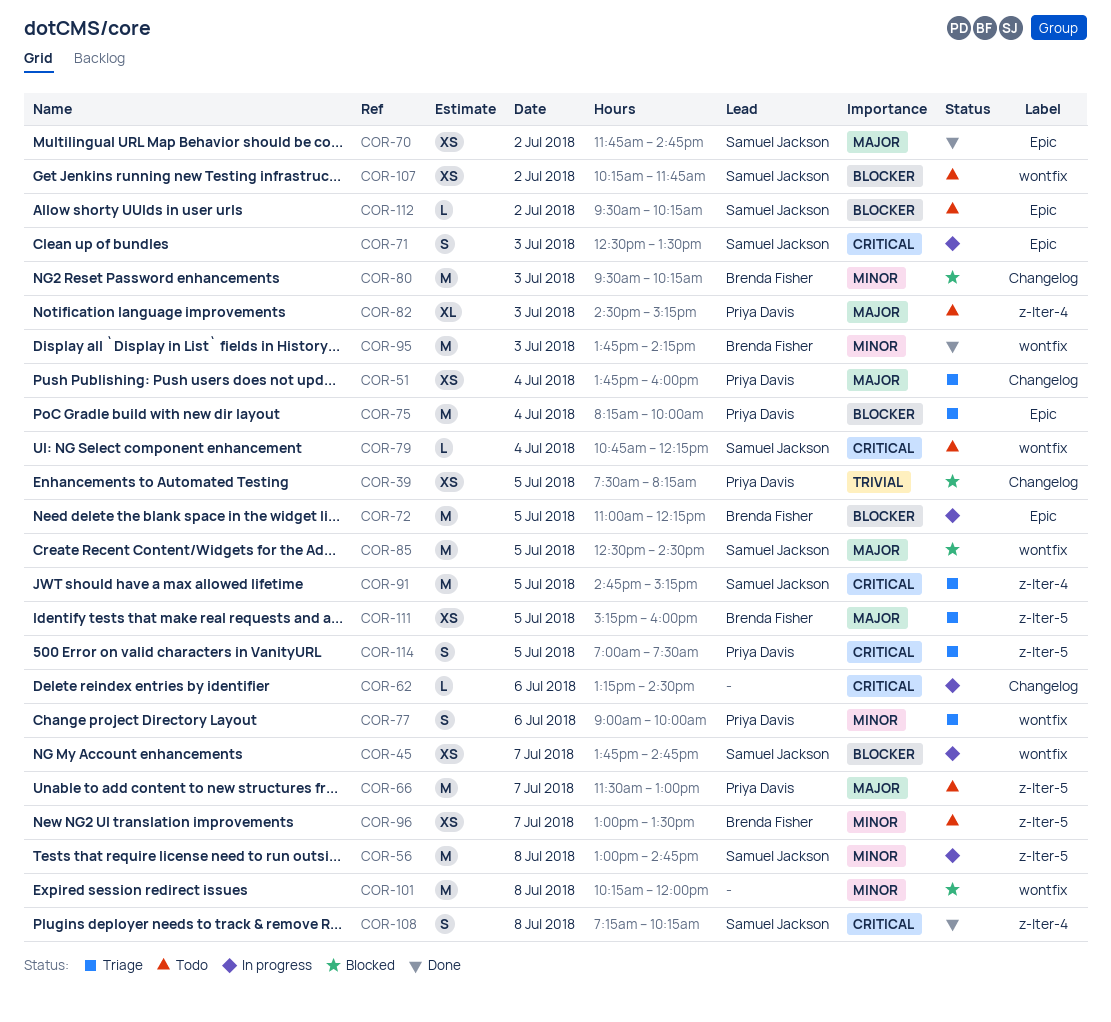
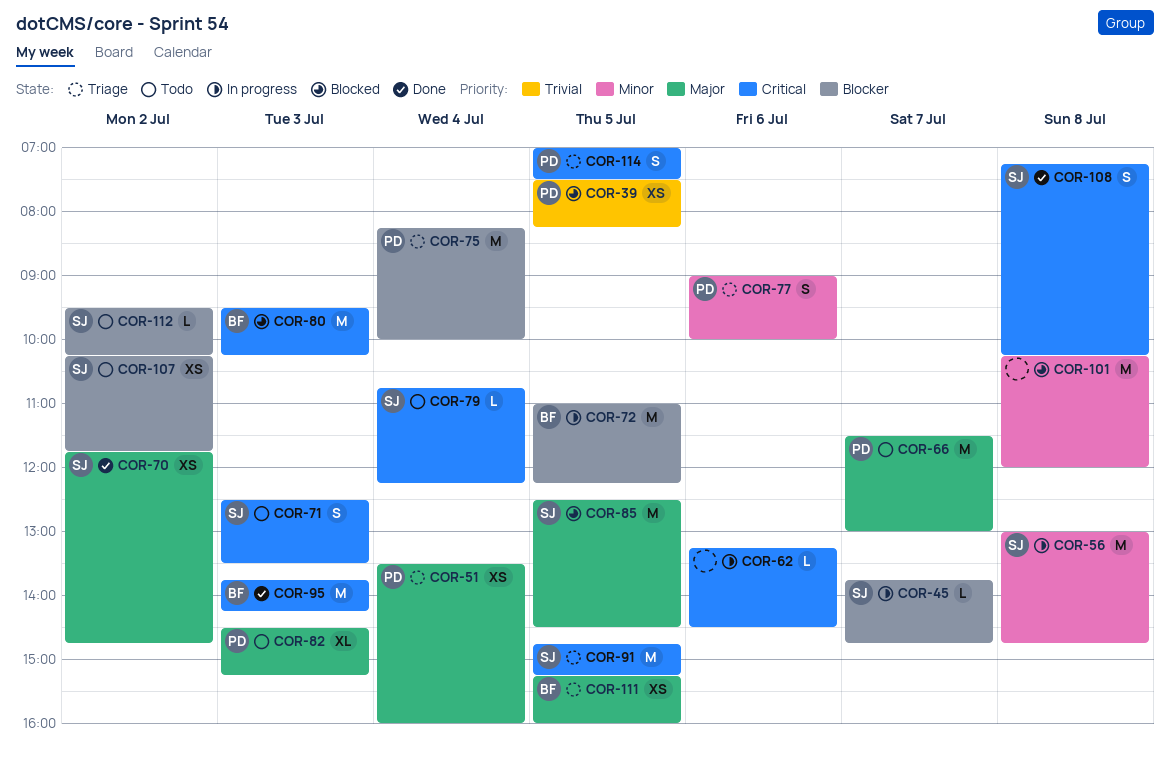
COR-45, estimate: XS -> L
COR-51, begins: 13:45 -> 13:30
COR-71, status: In progress -> Todo
COR-80, priority: Minor -> Critical
COR-95, priority: Minor -> Critical
COR-96: present -> none

